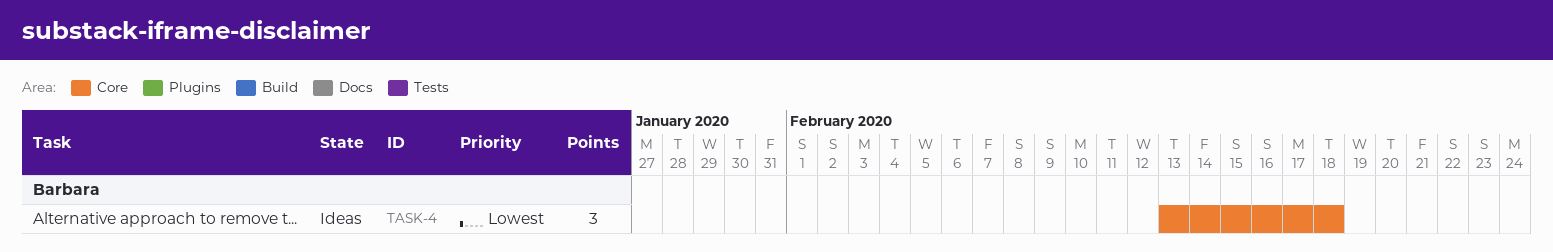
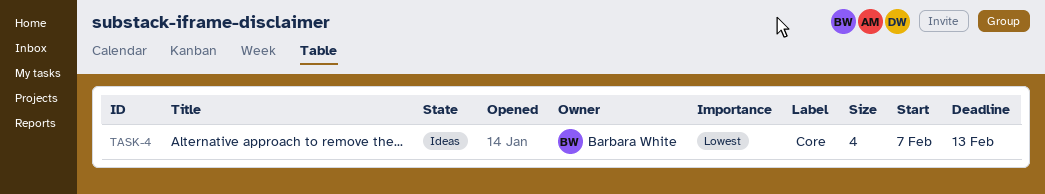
TASK-4, estimate: 3 -> 4
TASK-4, start: Feb 13 -> Feb 7
TASK-4, due: Feb 18 -> Feb 13

